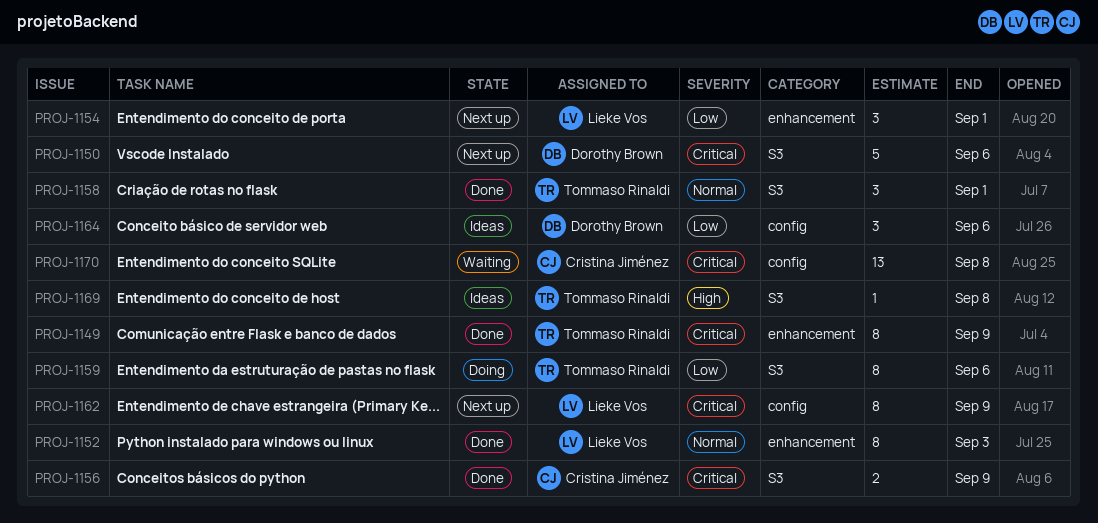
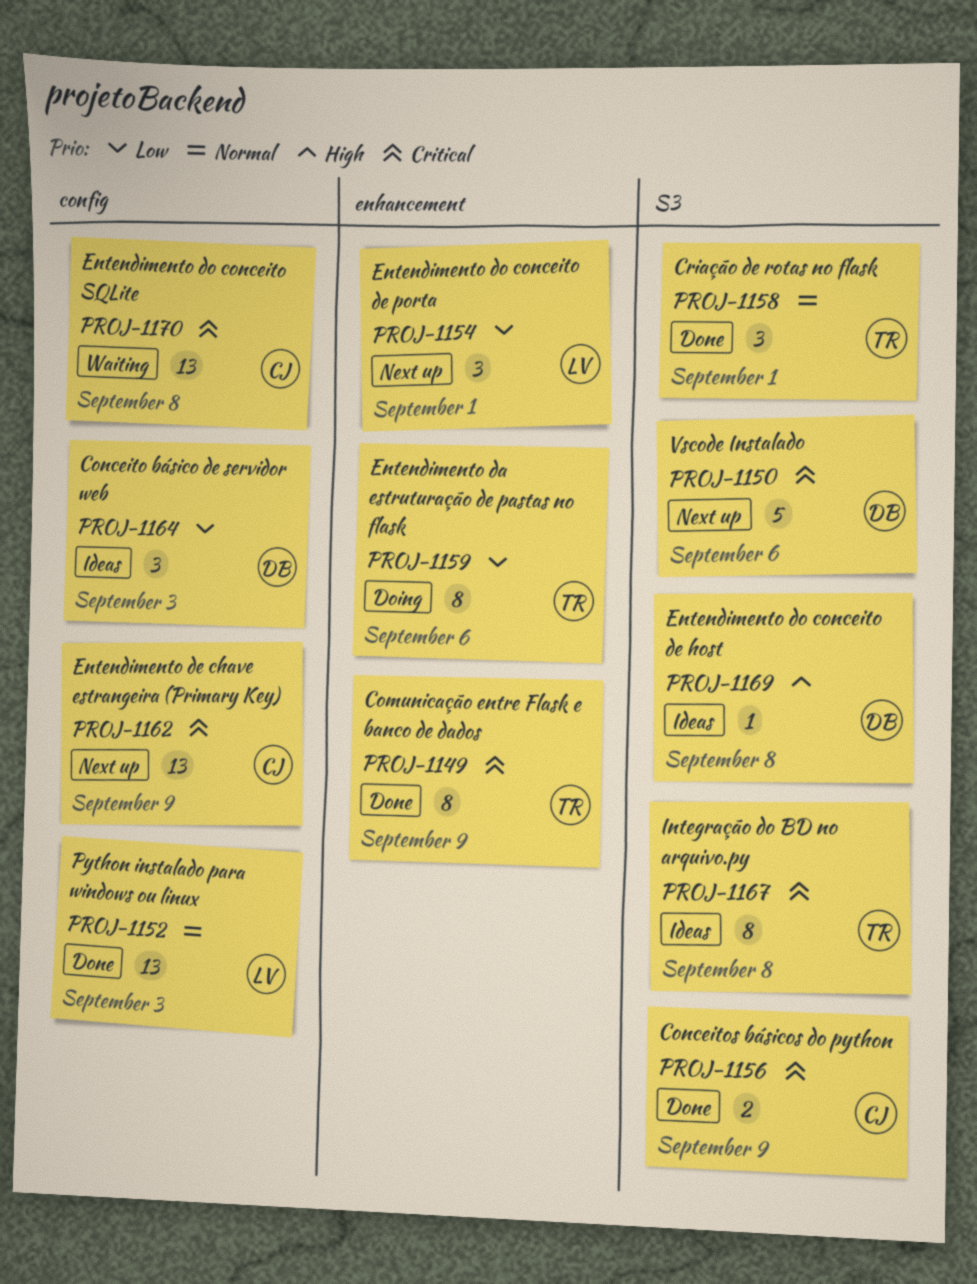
PROJ-1152, label: enhancement -> config
PROJ-1152, estimate: 8 -> 13
PROJ-1159, label: S3 -> enhancement
PROJ-1162, owner: Lieke Vos -> Cristina Jiménez
PROJ-1162, estimate: 8 -> 13
PROJ-1164, due: Sep 6 -> Sep 3
PROJ-1167: none -> present
PROJ-1169, owner: Tommaso Rinaldi -> Dorothy Brown

